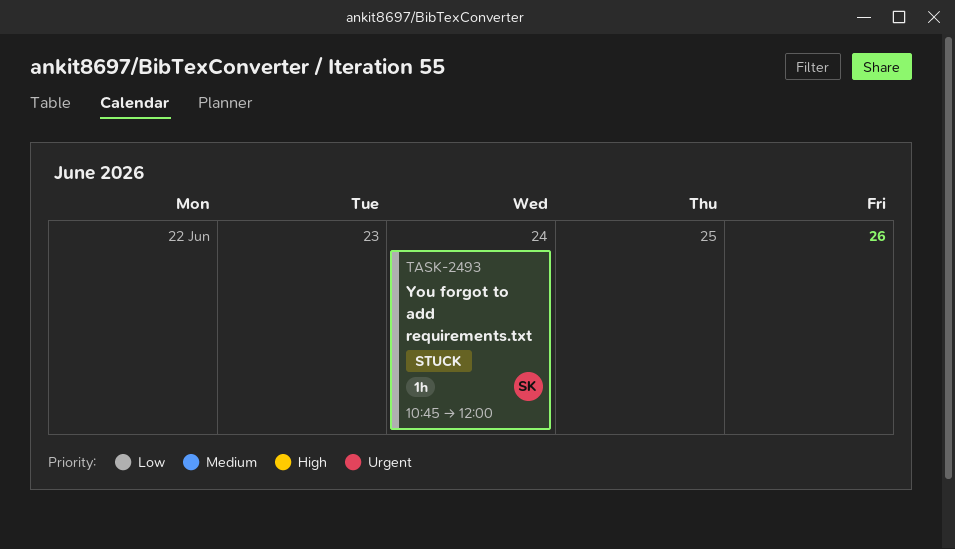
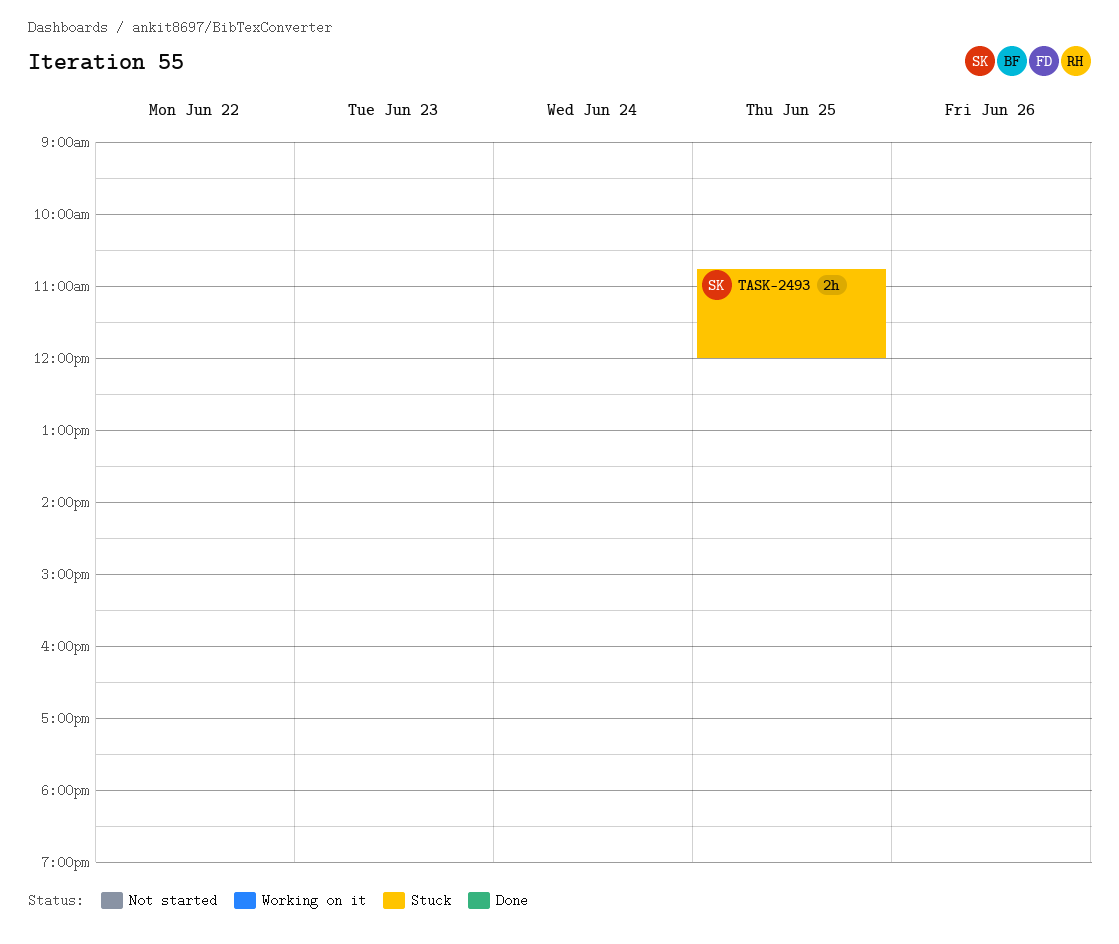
TASK-2493, estimate: 1h -> 2h
TASK-2493, day: Jun 24 -> Jun 25

